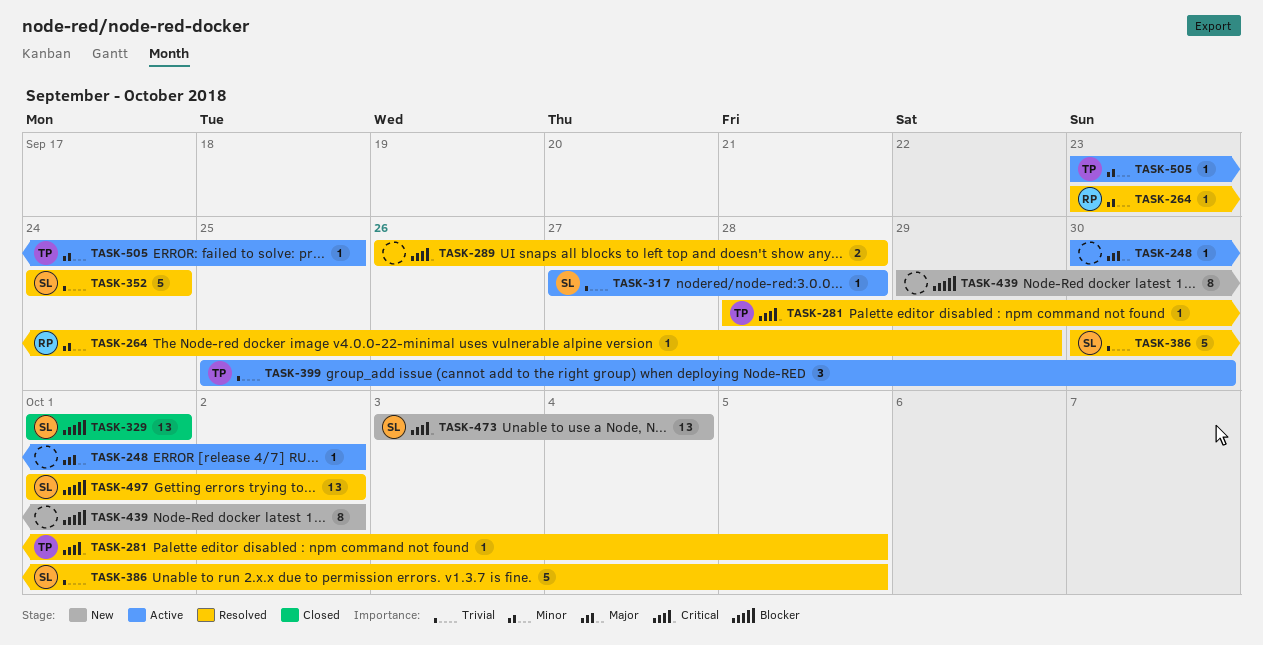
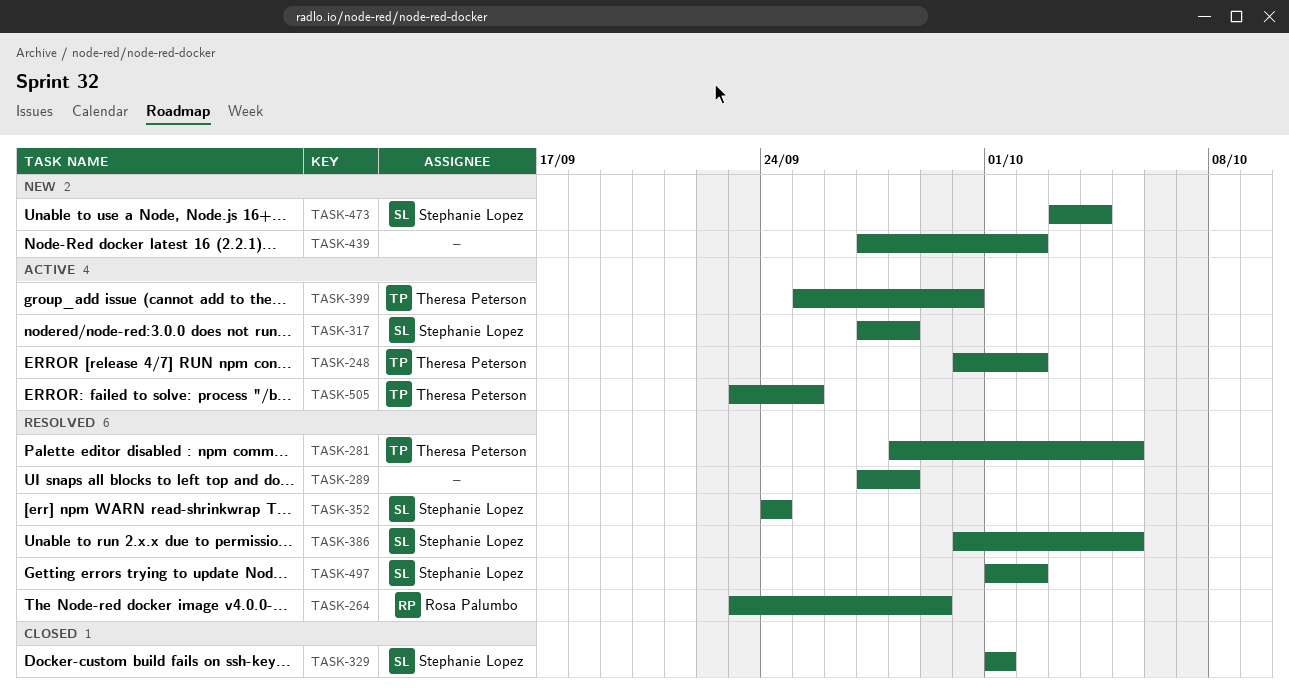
TASK-248, owner: none -> Theresa Peterson
TASK-289, start: Sep 26 -> Sep 27
TASK-439, start: Sep 29 -> Sep 27

